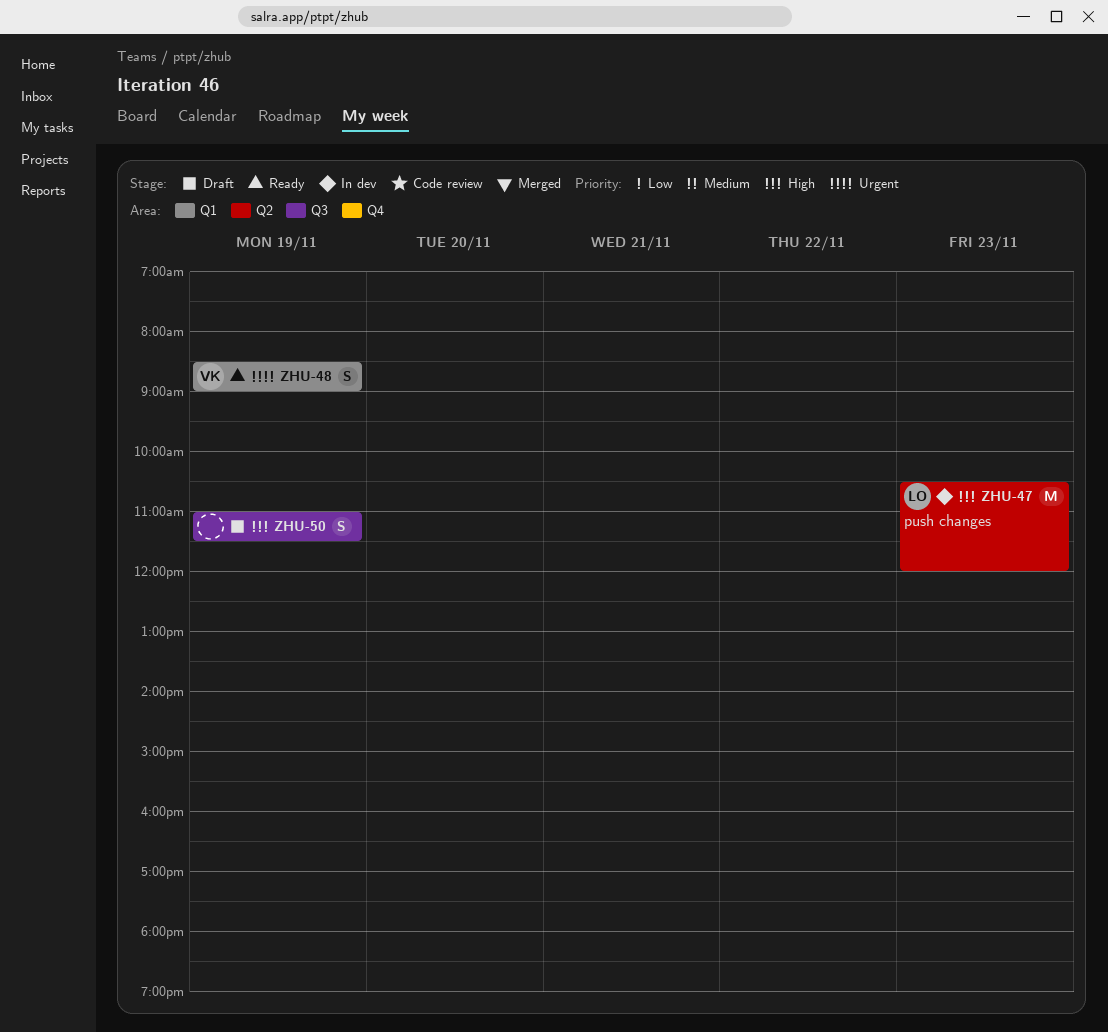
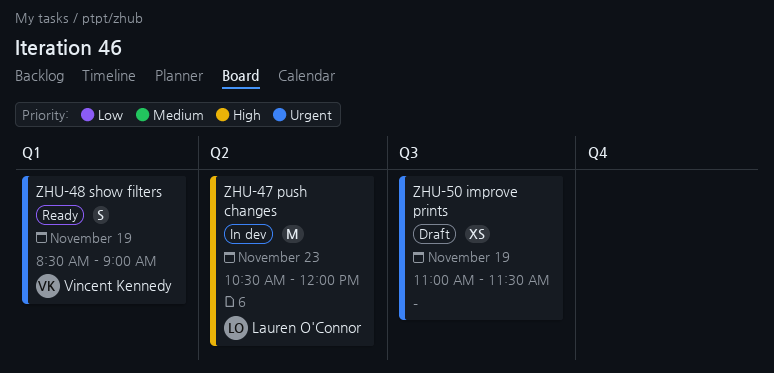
ZHU-50, priority: High -> Urgent
ZHU-50, estimate: S -> XS

